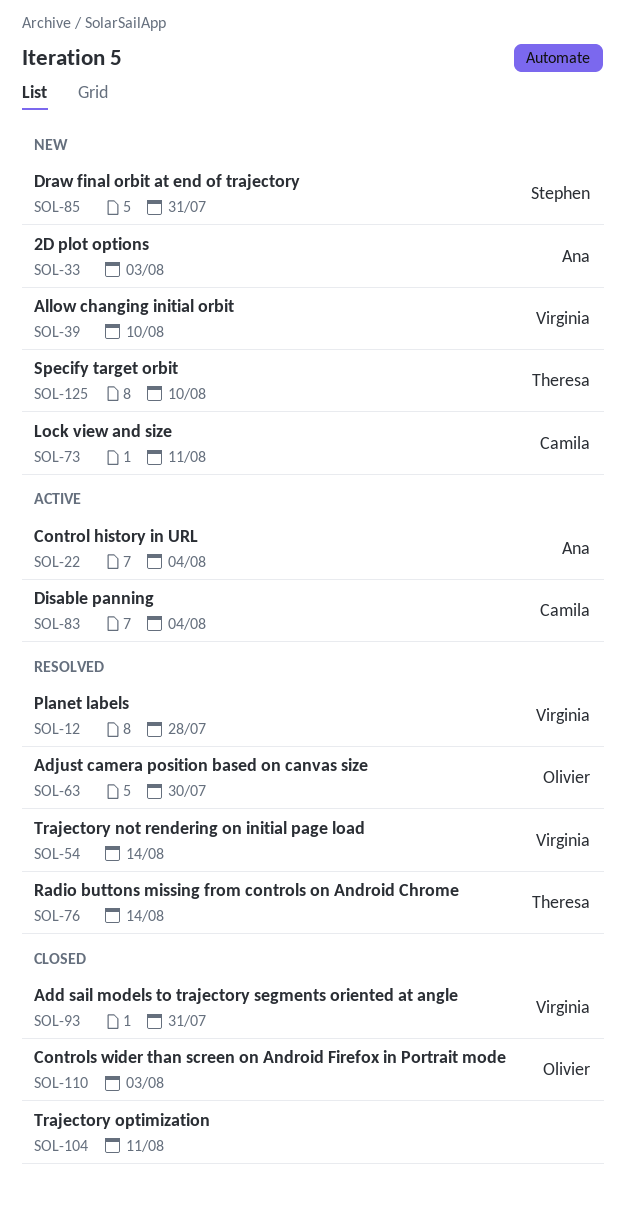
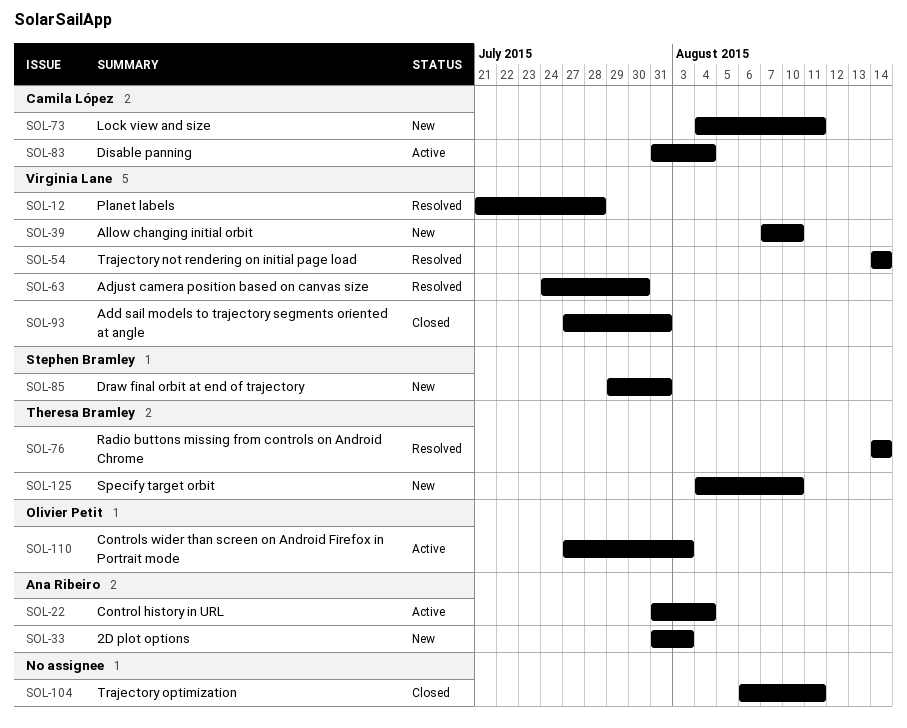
SOL-63, owner: Olivier Petit -> Virginia Lane
SOL-110, status: Closed -> Active

